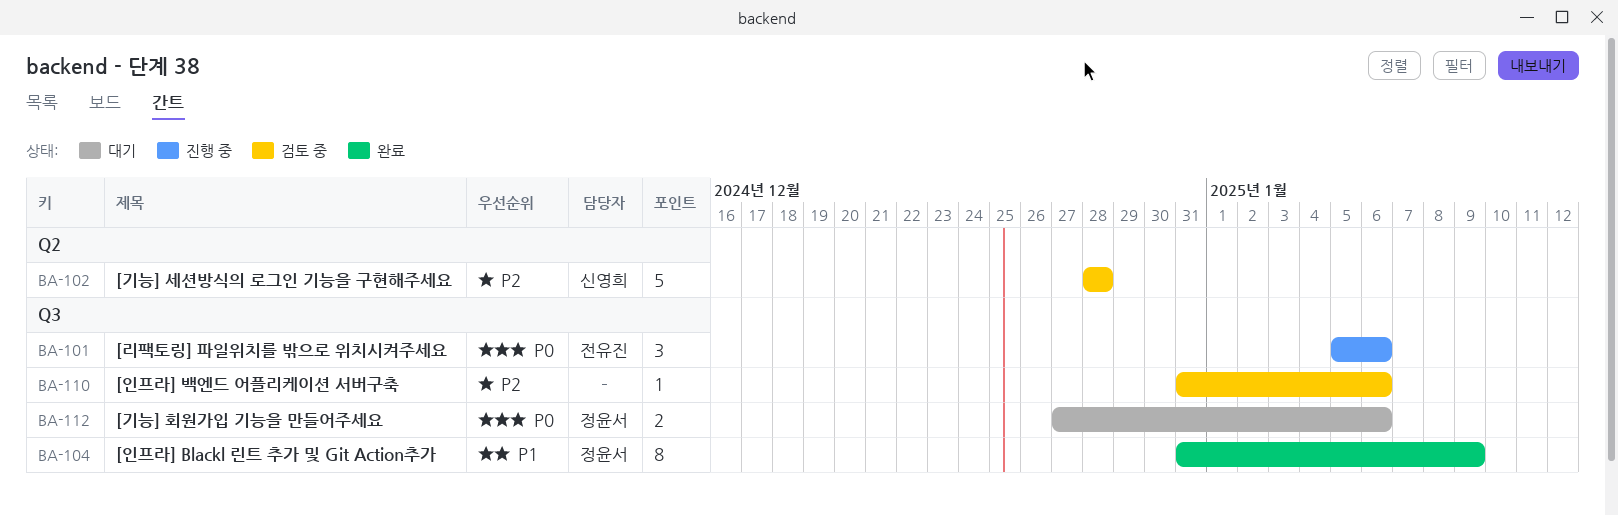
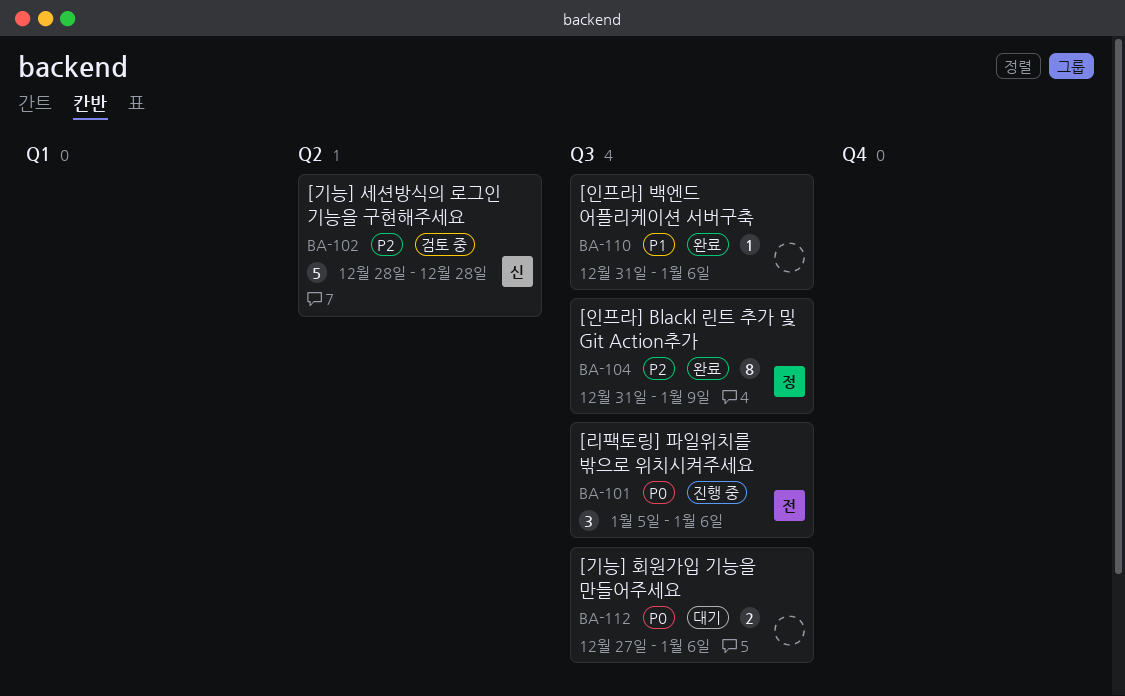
BA-104, priority: P1 -> P2
BA-110, status: 검토 중 -> 완료
BA-110, priority: P2 -> P1
BA-112, owner: 정윤서 -> none

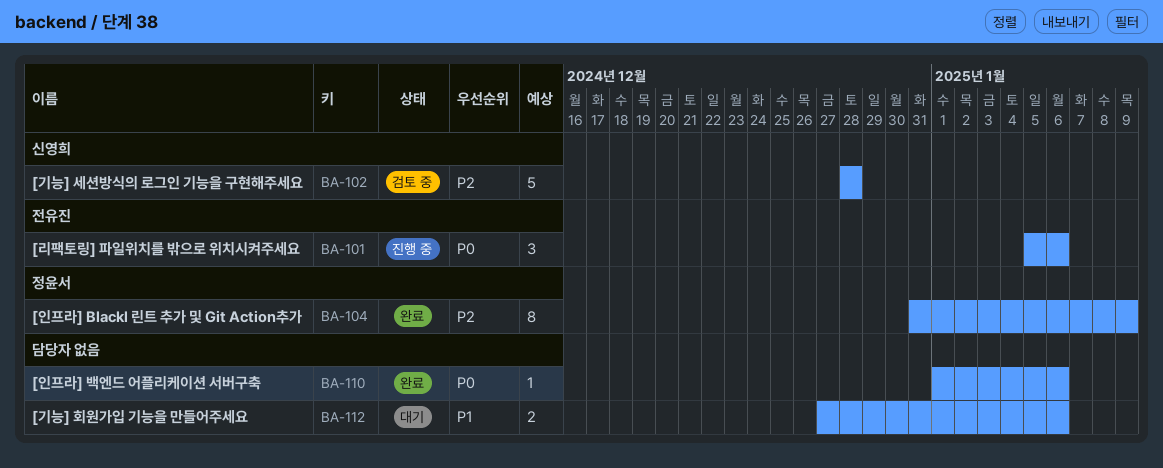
BA-110, priority: P1 -> P0
BA-110, start: Dec 31 -> Jan 1
BA-112, priority: P0 -> P1

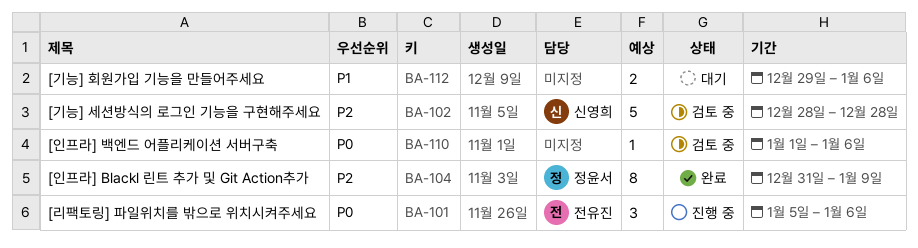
BA-110, status: 완료 -> 검토 중
BA-112, start: Dec 27 -> Dec 29

